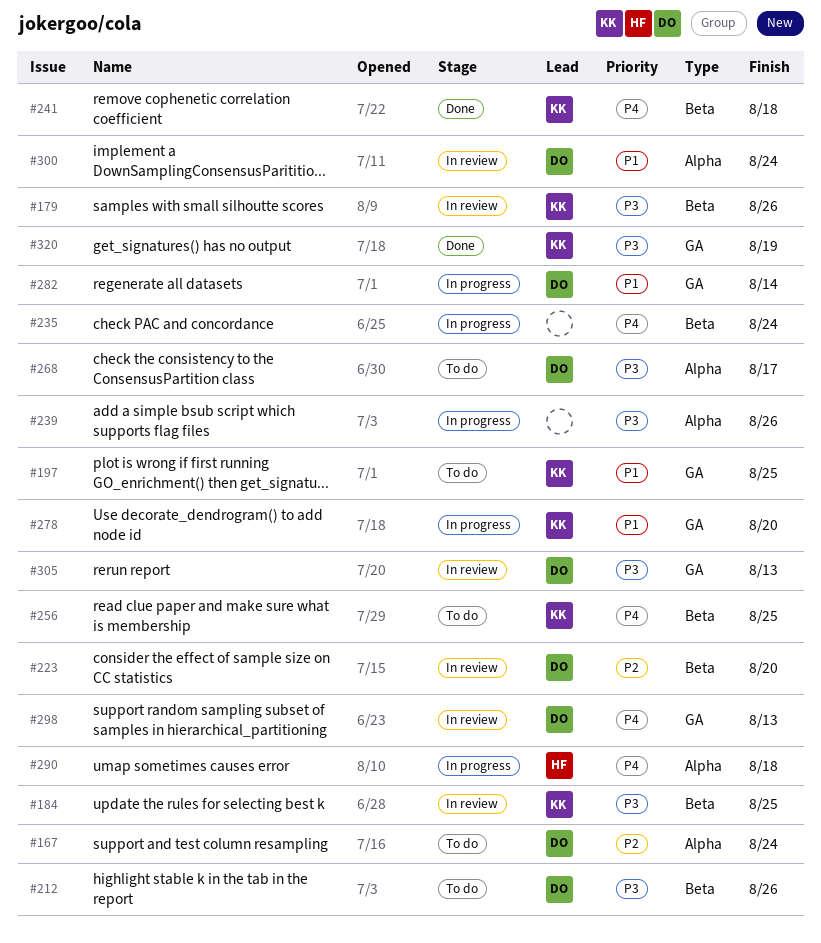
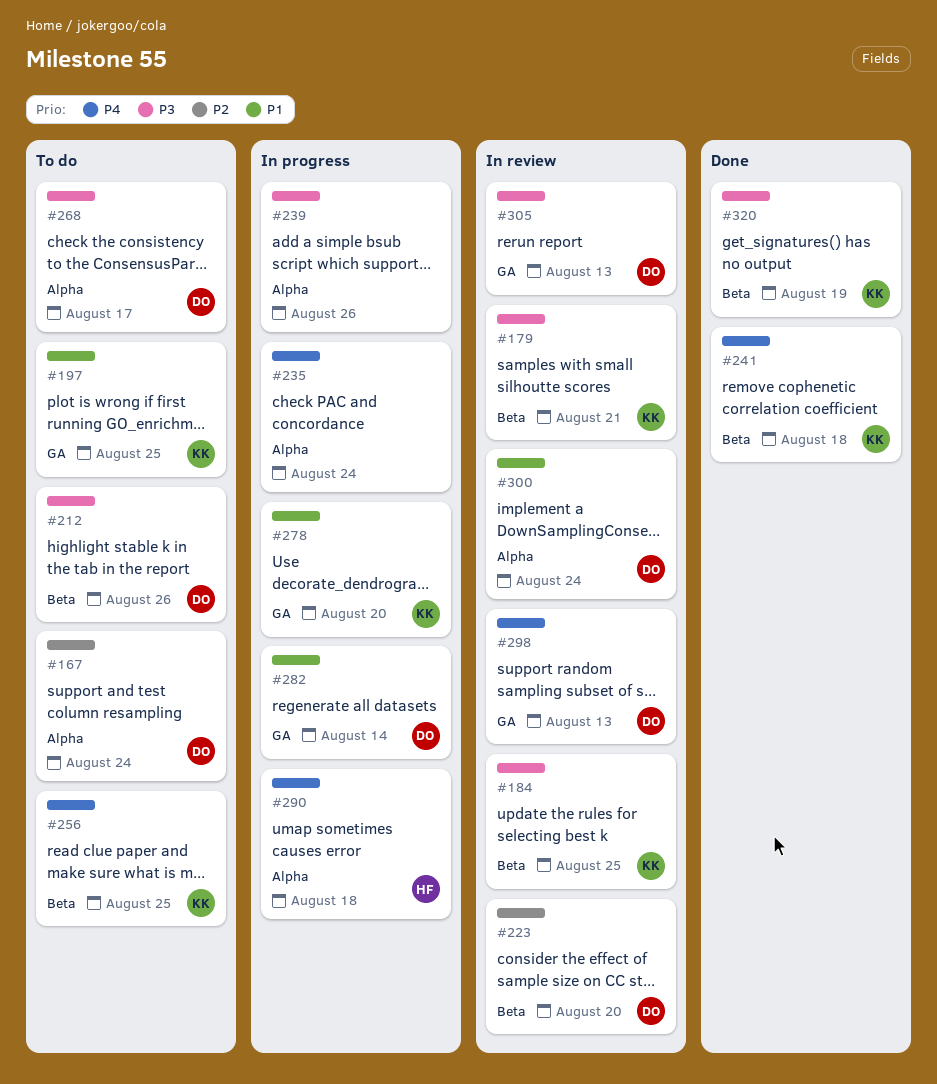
#179, due: Aug 26 -> Aug 21
#235, label: Beta -> Alpha
#320, label: GA -> Beta

